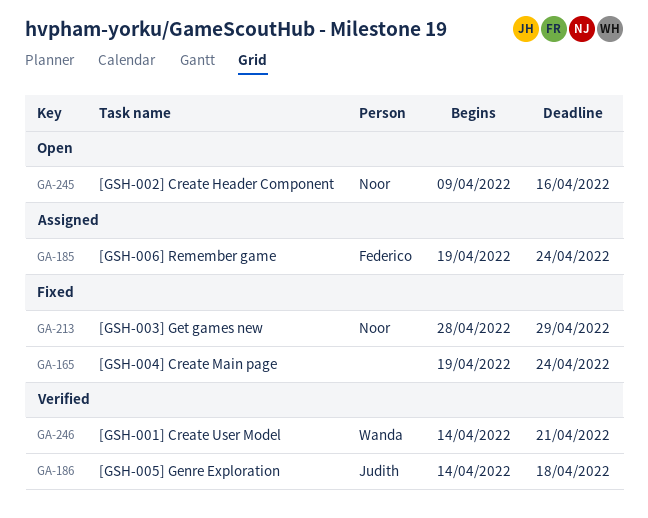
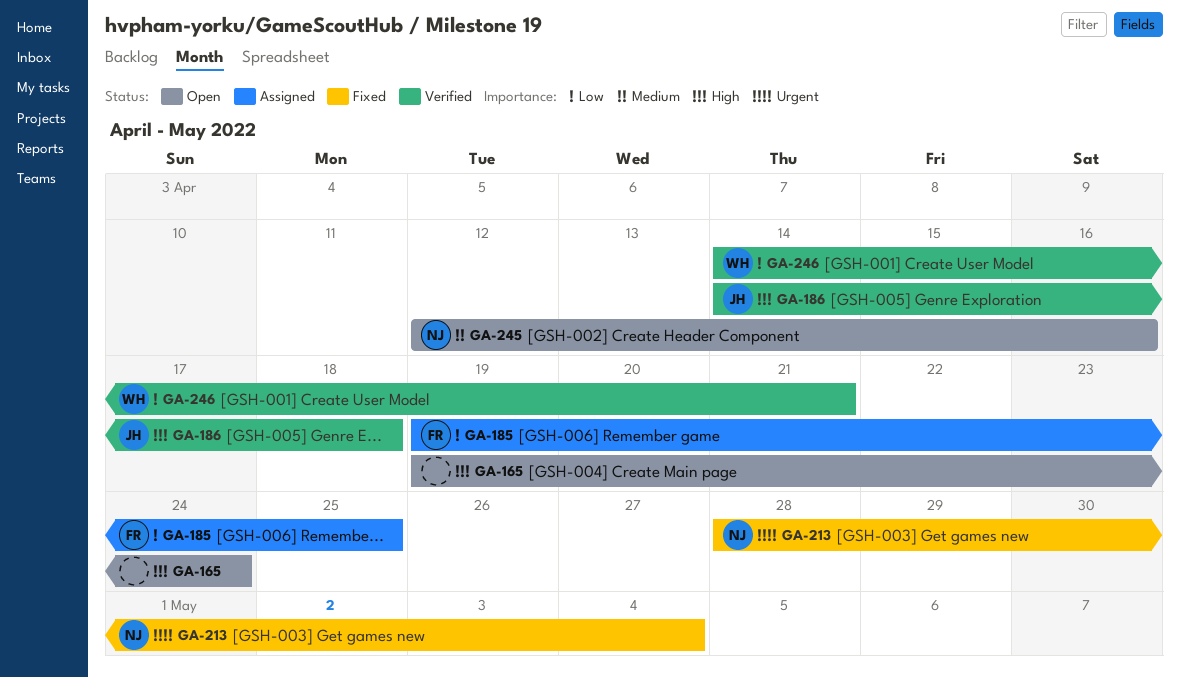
GA-165, status: Fixed -> Open
GA-185, due: Apr 24 -> Apr 25
GA-213, due: Apr 29 -> May 4
GA-245, start: Apr 9 -> Apr 12

